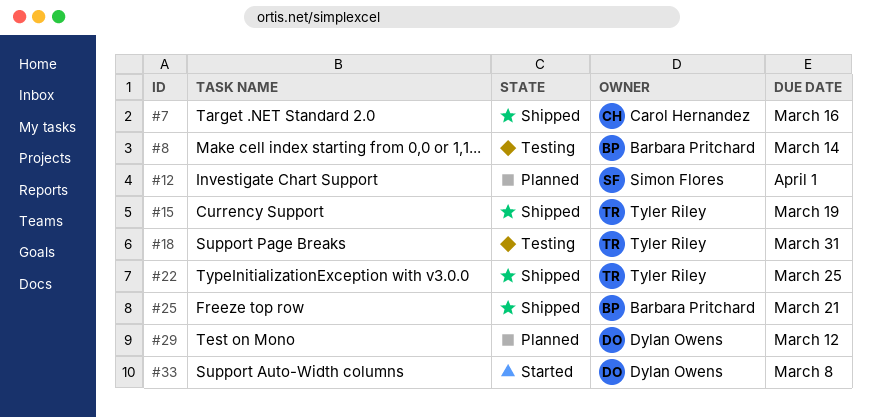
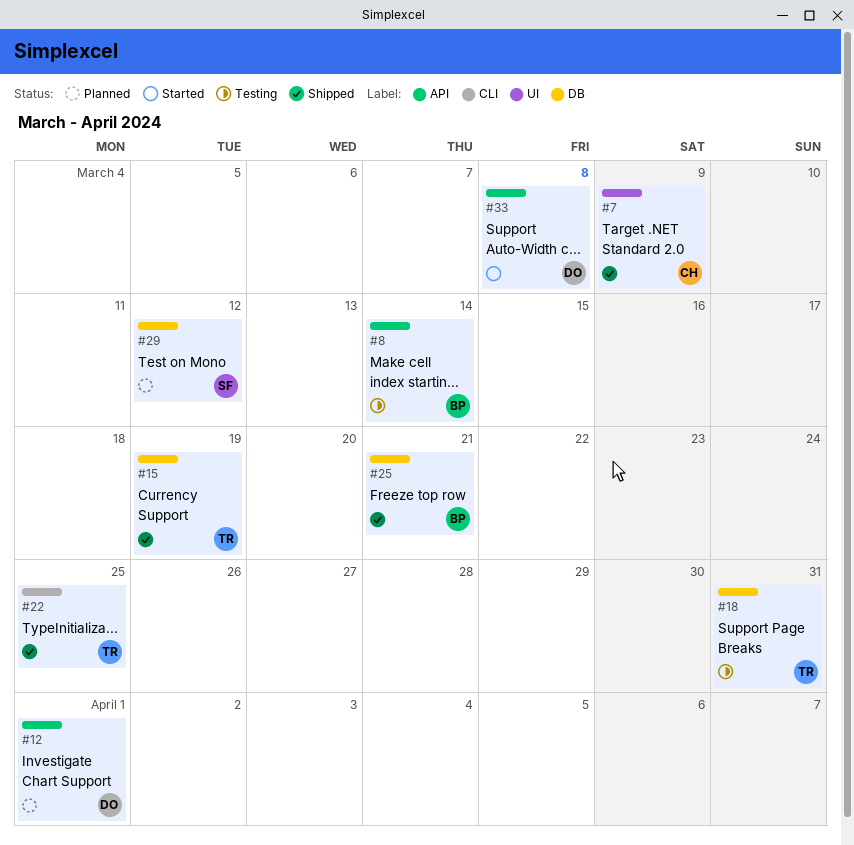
#7, due: Mar 16 -> Mar 9
#12, owner: Simon Flores -> Dylan Owens
#29, owner: Dylan Owens -> Simon Flores

